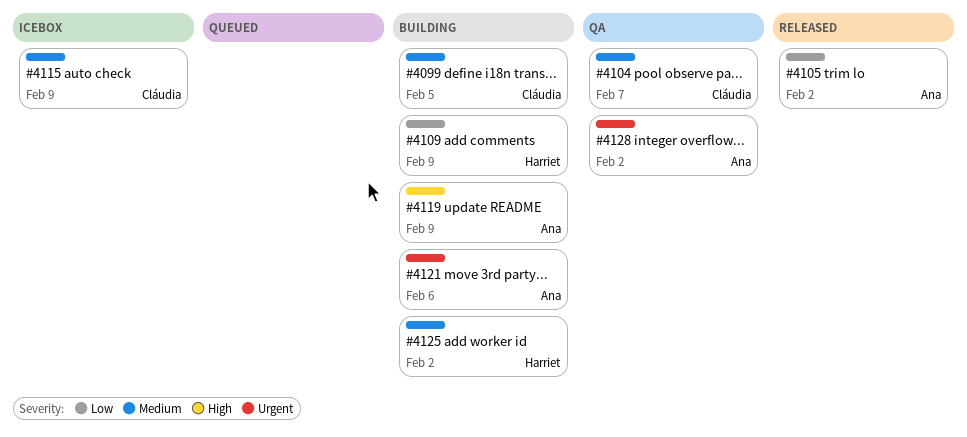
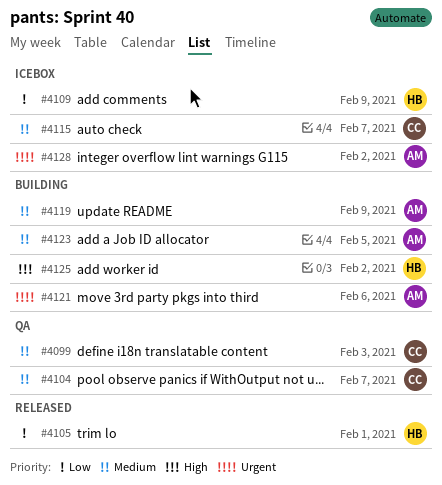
#4099, status: Building -> QA
#4099, due: Feb 5 -> Feb 3
#4105, owner: Ana -> Harriet
#4105, due: Feb 2 -> Feb 1
#4109, status: Building -> Icebox
#4115, due: Feb 9 -> Feb 7
#4119, priority: High -> Medium
#4123: none -> present
#4125, priority: Medium -> High
#4128, status: QA -> Icebox

